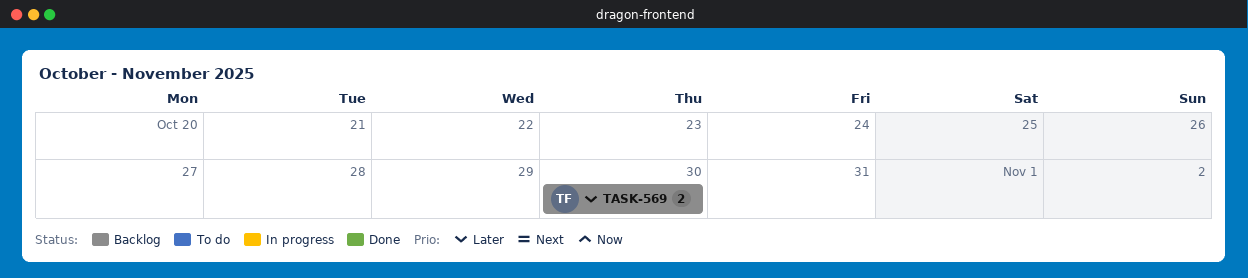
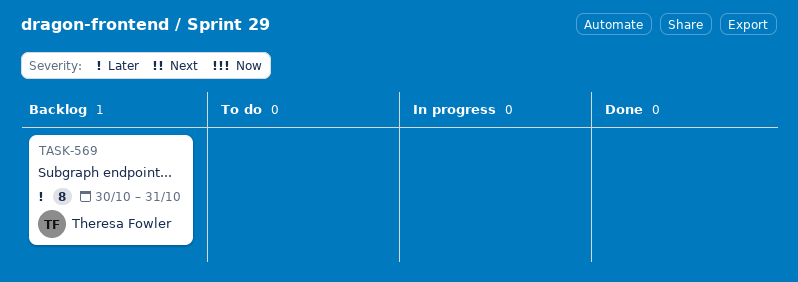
TASK-569, estimate: 2 -> 8
TASK-569, due: Oct 30 -> Oct 31

